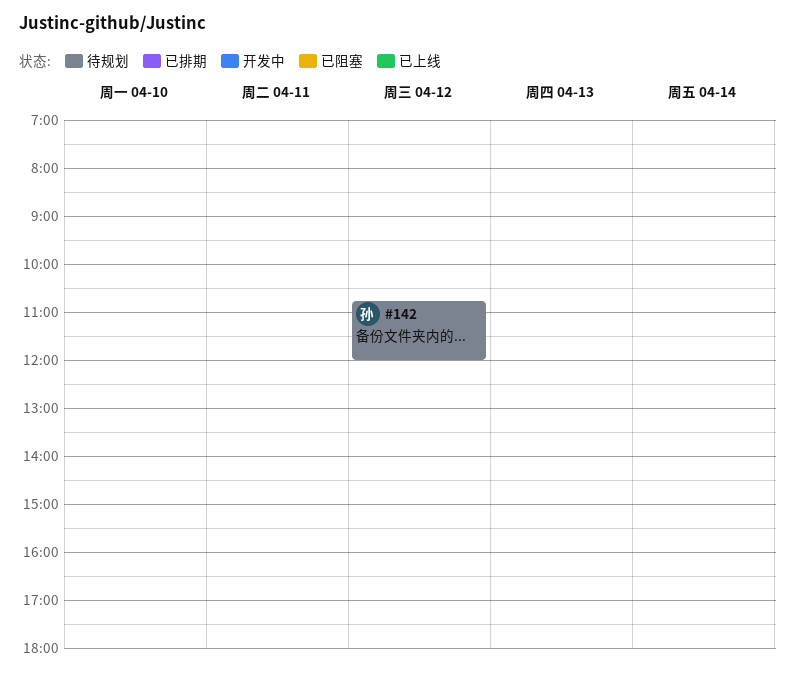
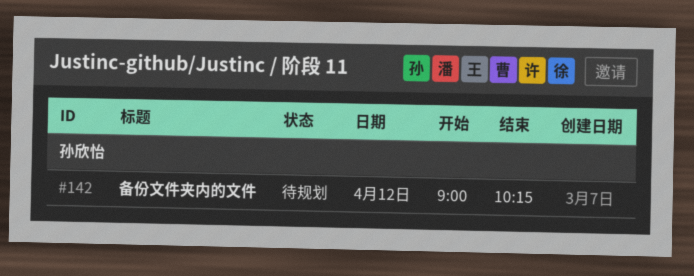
#142, begins: 10:45 -> 09:00
#142, ends: 12:00 -> 10:15

